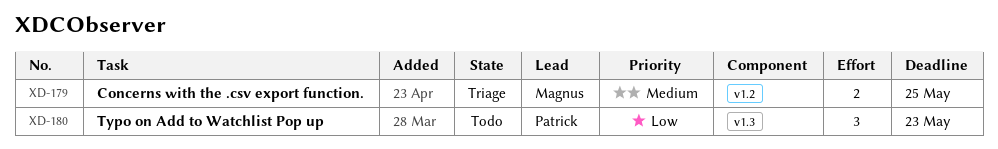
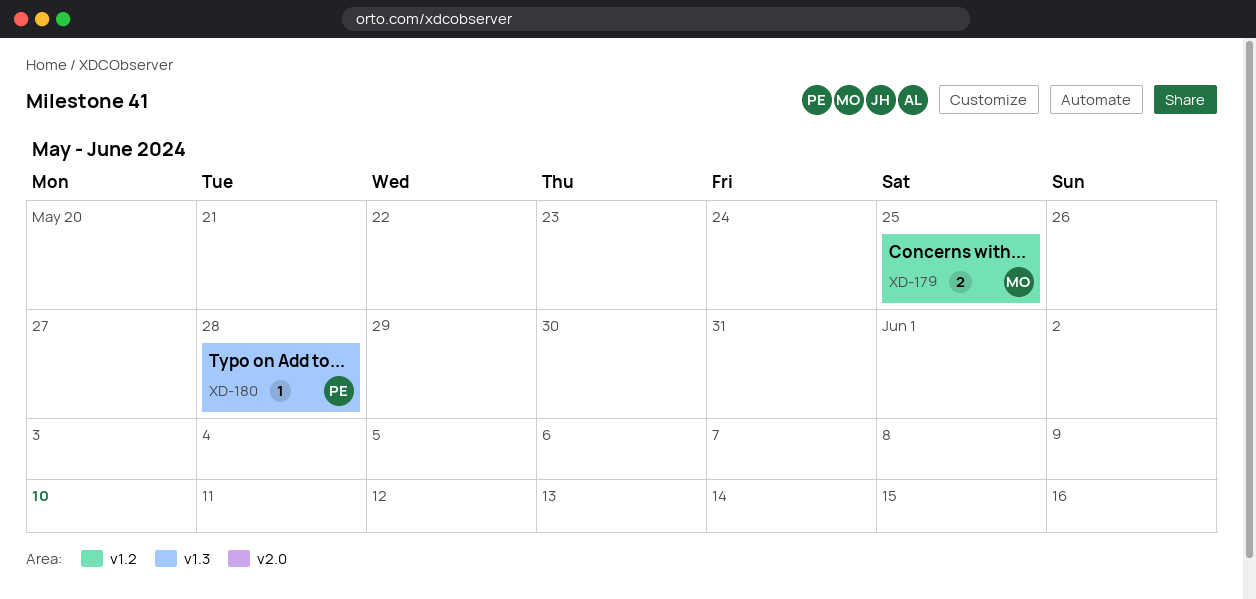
XD-180, estimate: 3 -> 1
XD-180, due: May 23 -> May 28

